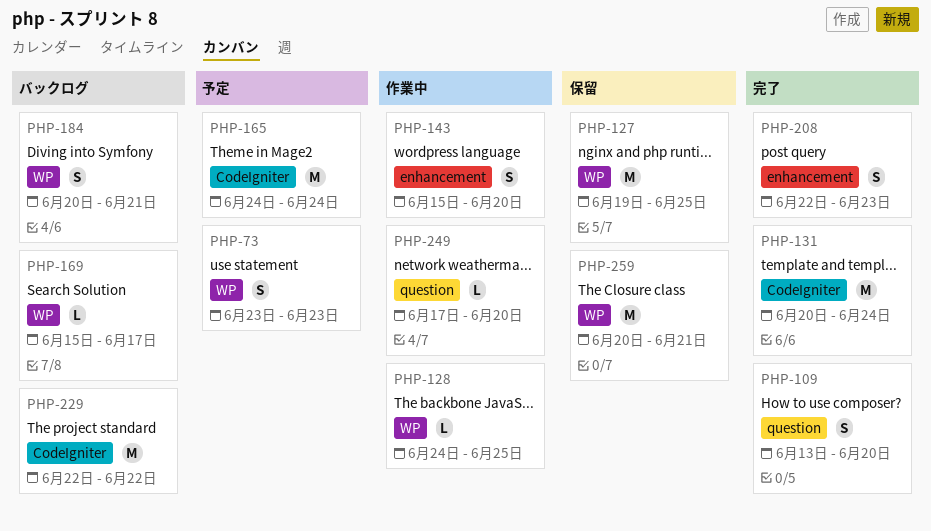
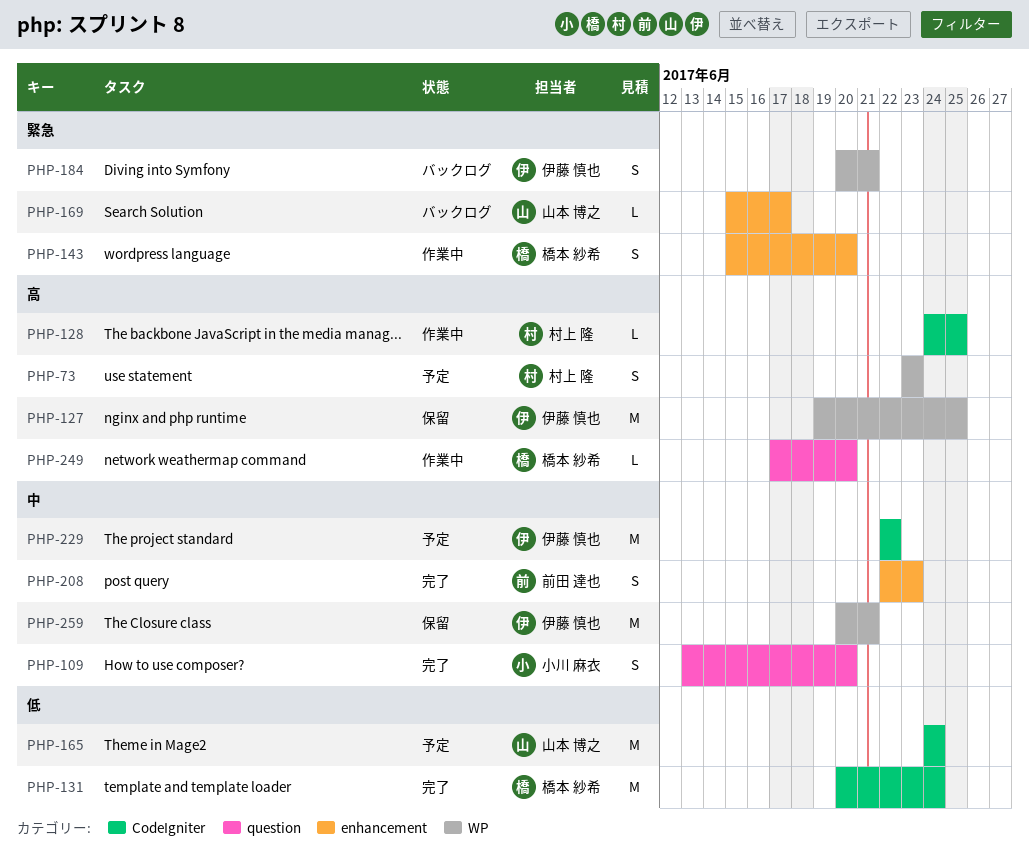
PHP-128, label: WP -> CodeIgniter
PHP-169, label: WP -> enhancement
PHP-229, status: バックログ -> 予定

